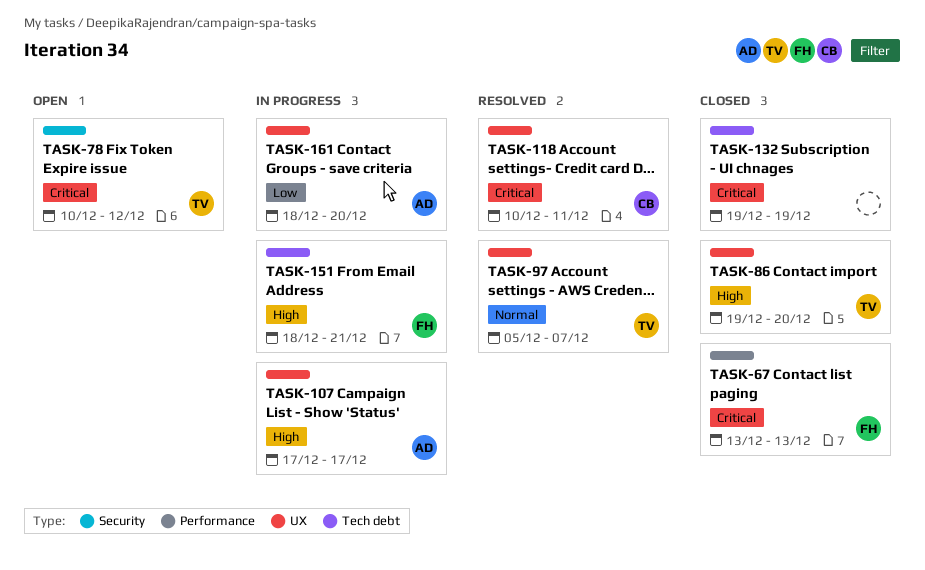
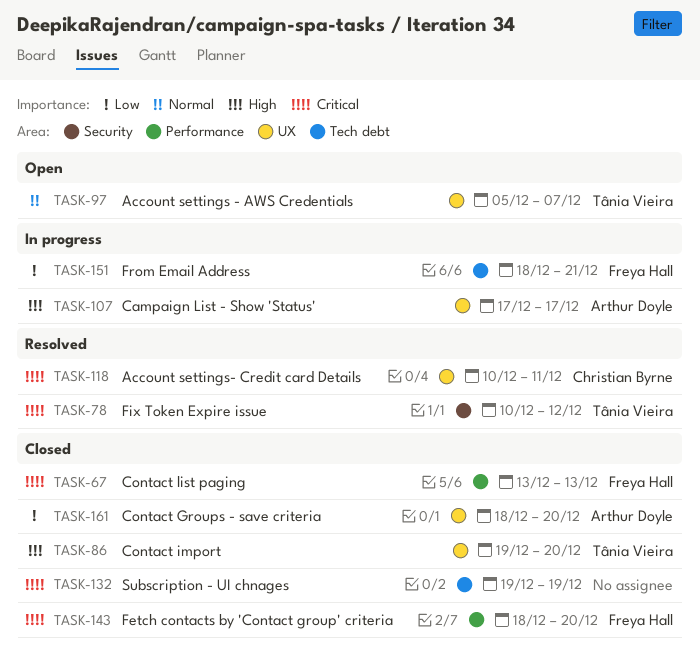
TASK-78, status: Open -> Resolved
TASK-97, status: Resolved -> Open
TASK-143: none -> present
TASK-151, priority: High -> Low
TASK-161, status: In progress -> Closed

